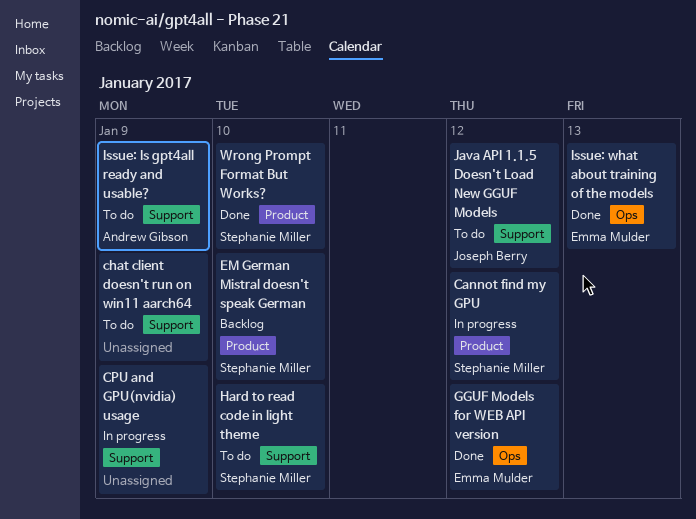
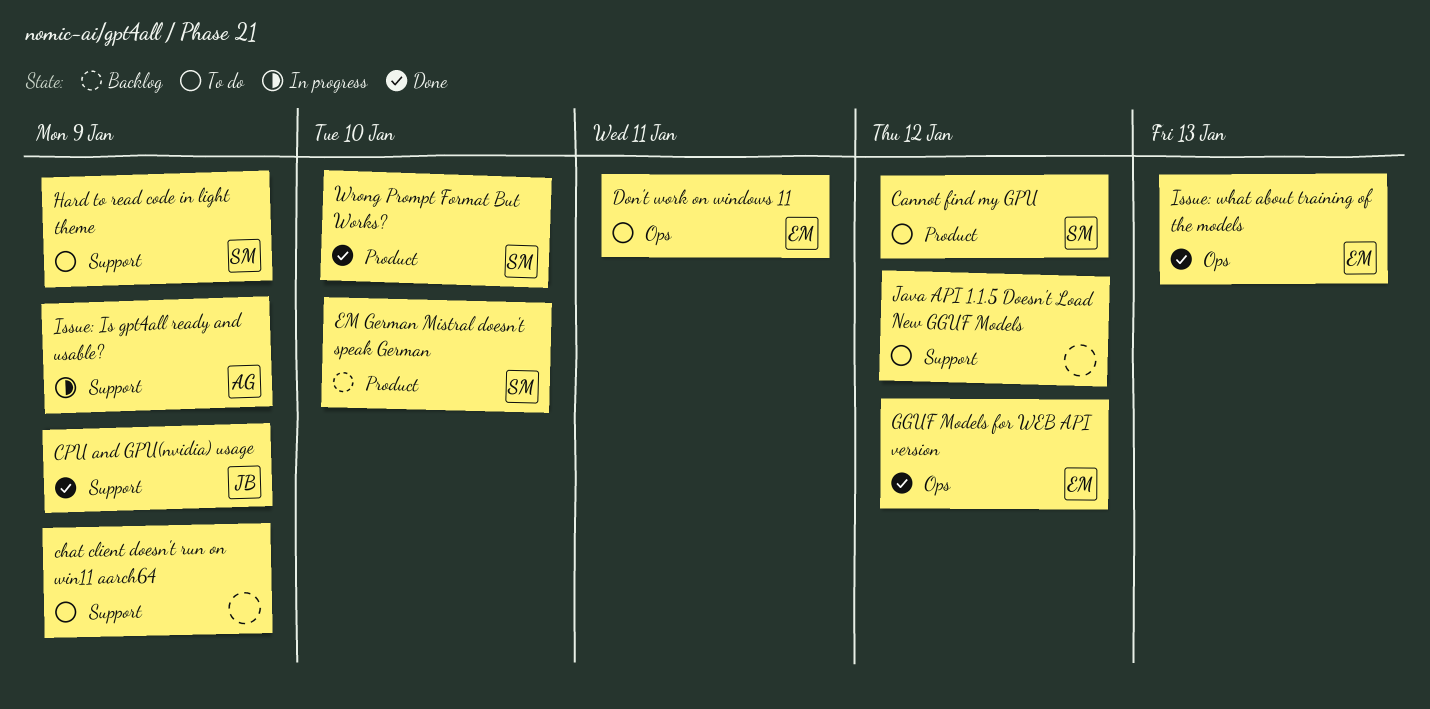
Cannot find my GPU, status: In progress -> To do
CPU and GPU(nvidia) usage, status: In progress -> Done
CPU and GPU(nvidia) usage, owner: none -> Joseph Berry
Don't work on windows 11: none -> present
Hard to read code in light theme, due: Jan 10 -> Jan 9
Issue: Is gpt4all ready and usable?, status: To do -> In progress
Java API 1.1.5 Doesn't Load New GGUF Models, owner: Joseph Berry -> none

